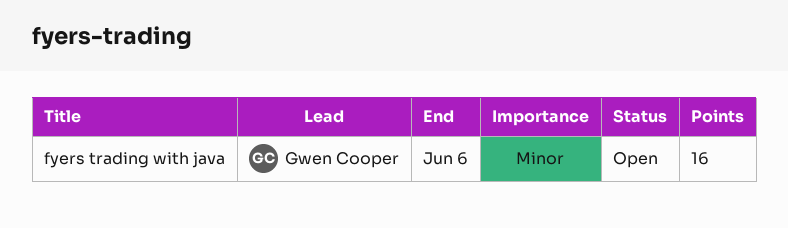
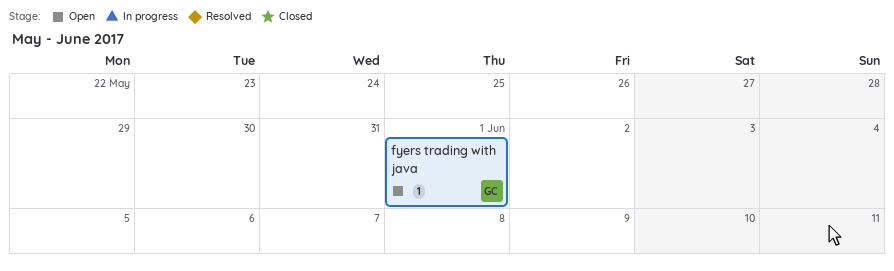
fyers trading with java, estimate: 16 -> 1
fyers trading with java, due: Jun 6 -> Jun 1

